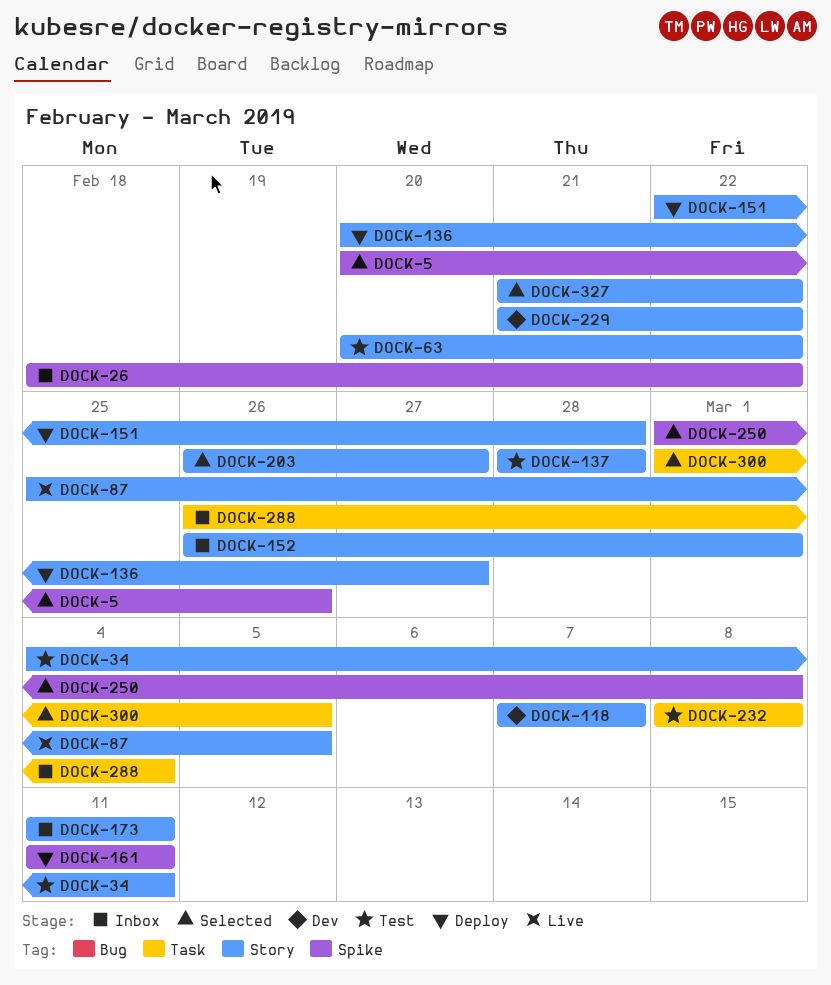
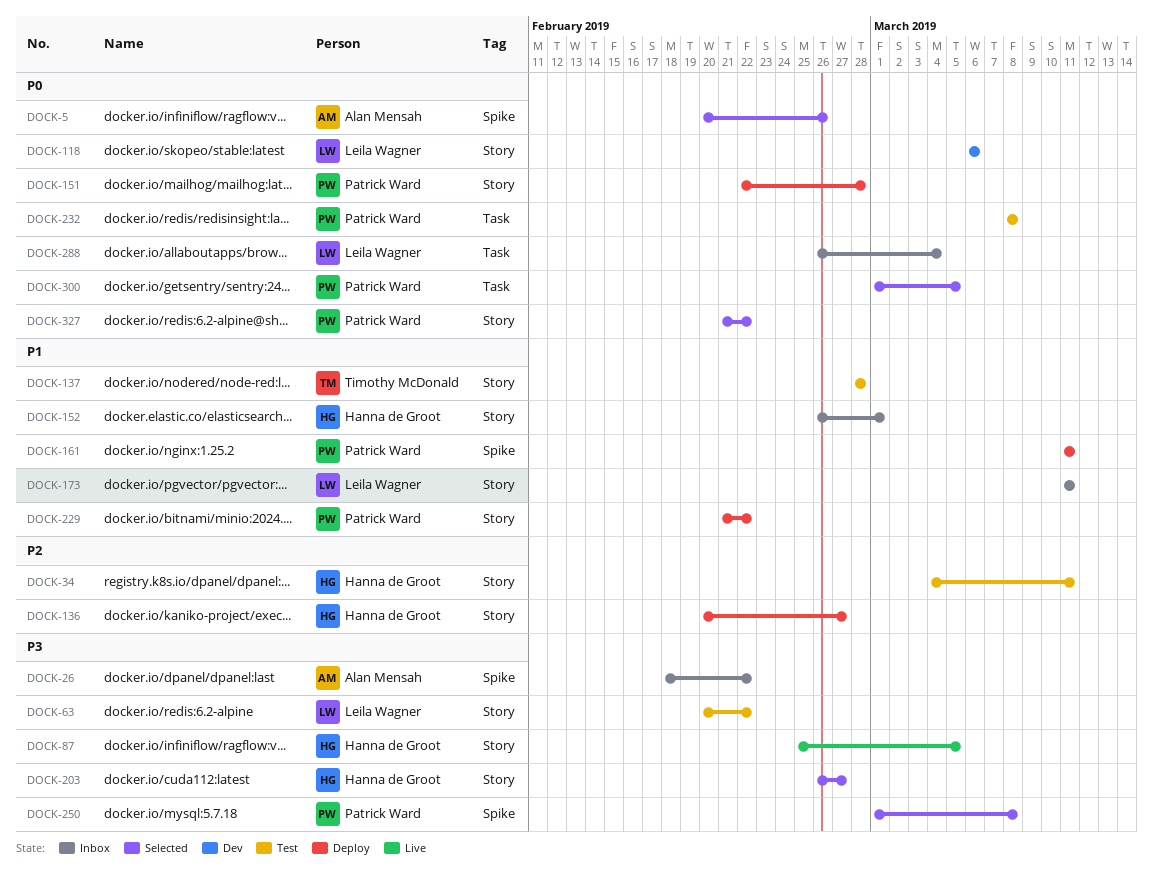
DOCK-118, start: Mar 7 -> Mar 6
DOCK-118, due: Mar 7 -> Mar 6
DOCK-229, status: Dev -> Deploy

